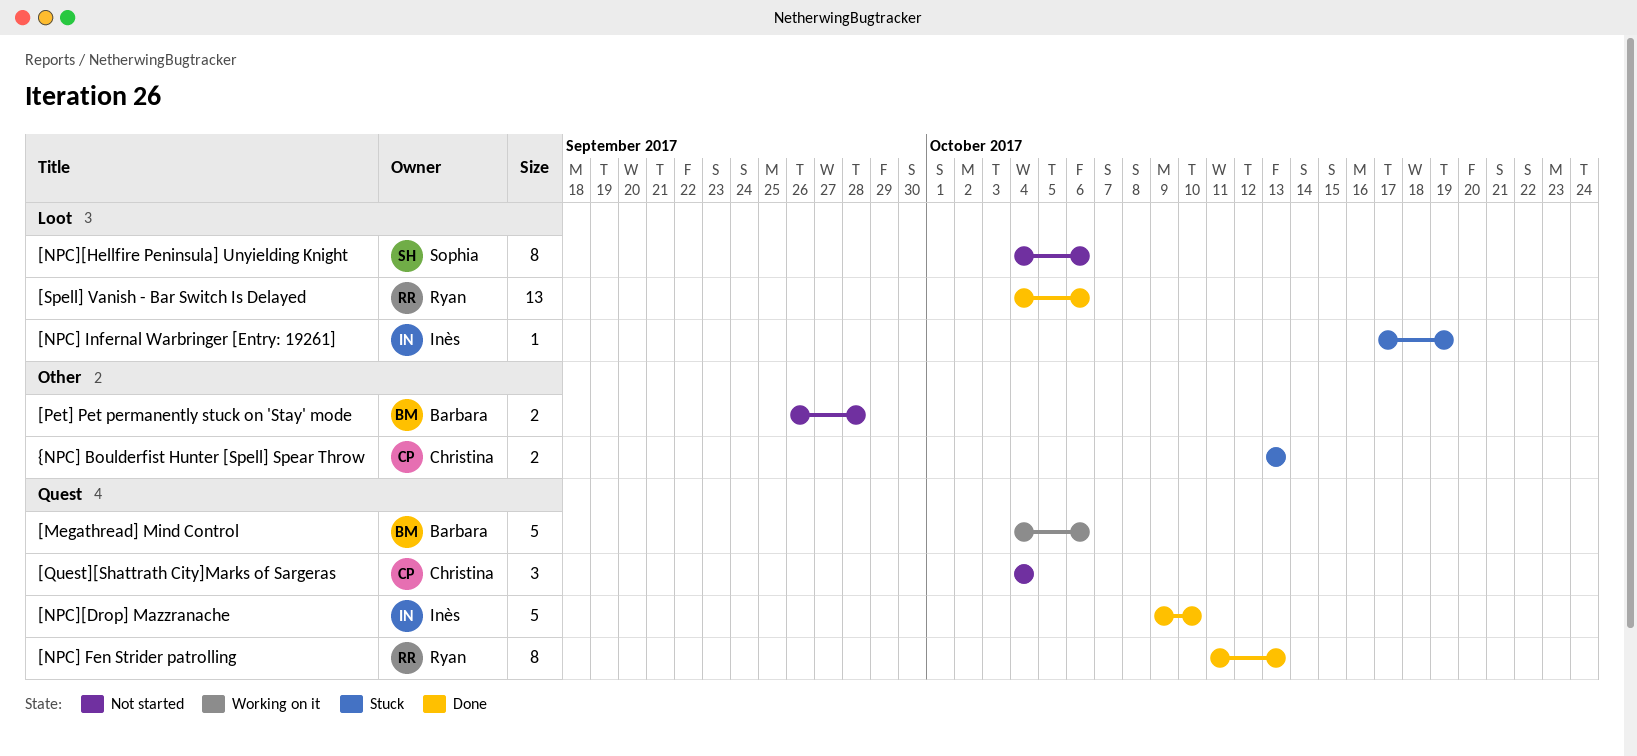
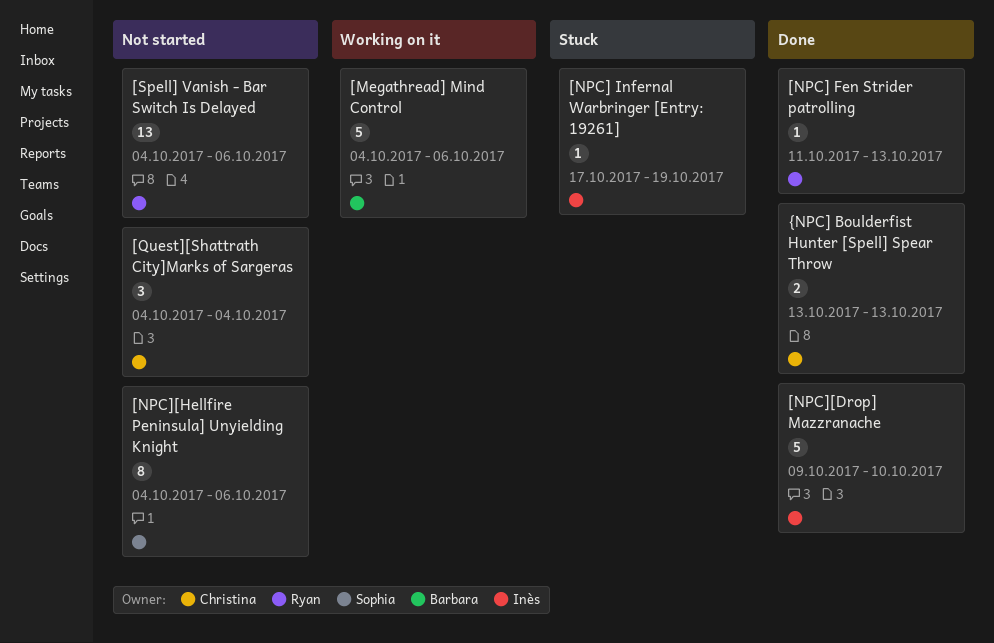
[NPC] Fen Strider patrolling, estimate: 8 -> 1
[Pet] Pet permanently stuck on 'Stay' mode: present -> none
[Spell] Vanish - Bar Switch Is Delayed, status: Done -> Not started
{NPC] Boulderfist Hunter [Spell] Spear Throw, status: Stuck -> Done

